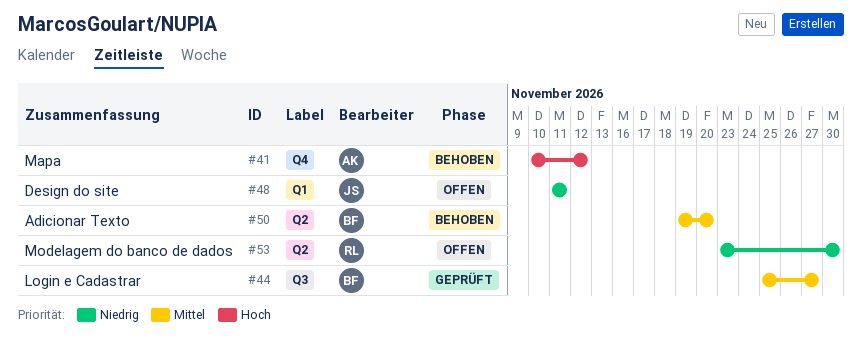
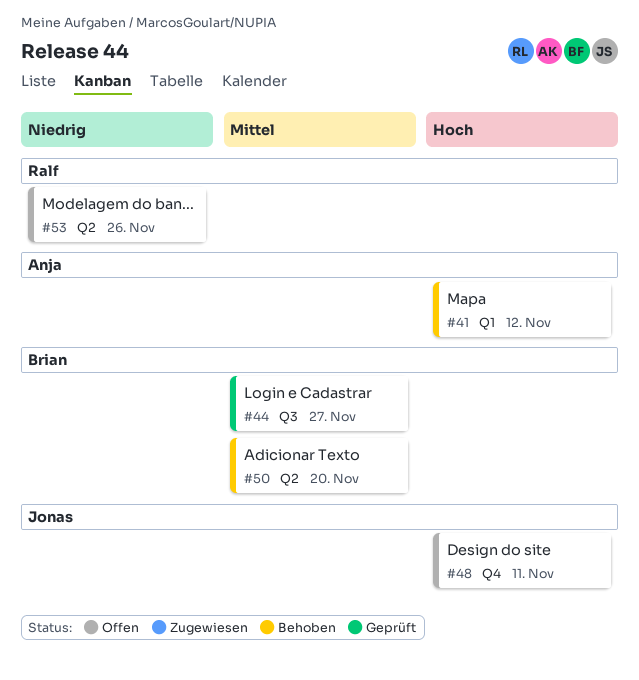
#41, label: Q4 -> Q1
#48, priority: Niedrig -> Hoch
#48, label: Q1 -> Q4
#53, due: Nov 30 -> Nov 26

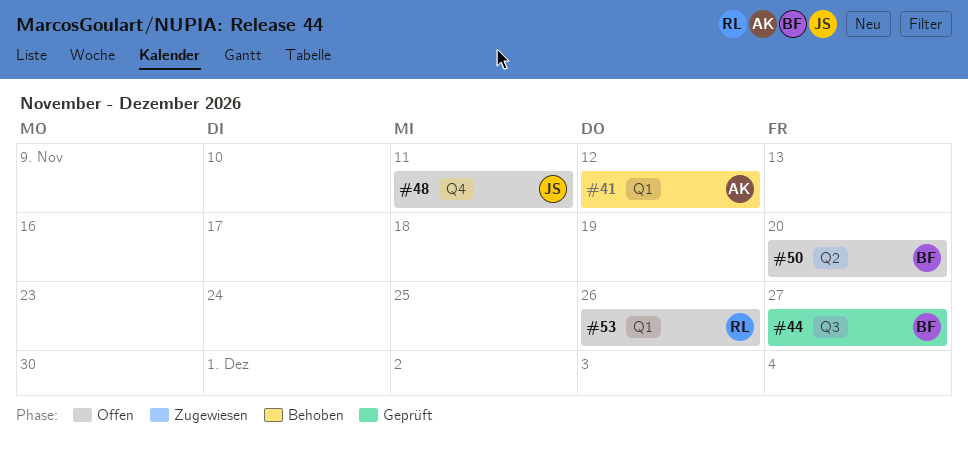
#50, status: Behoben -> Offen
#53, label: Q2 -> Q1

